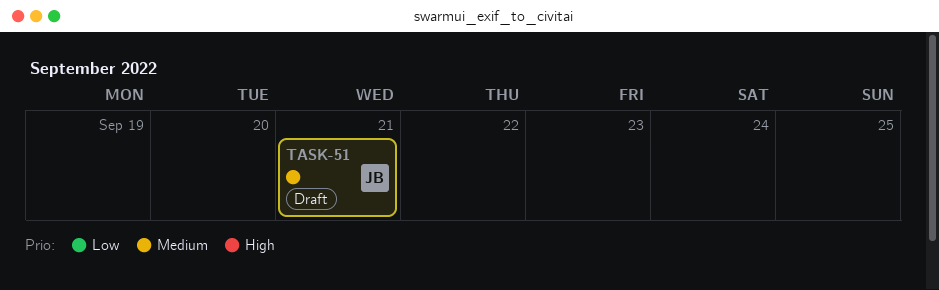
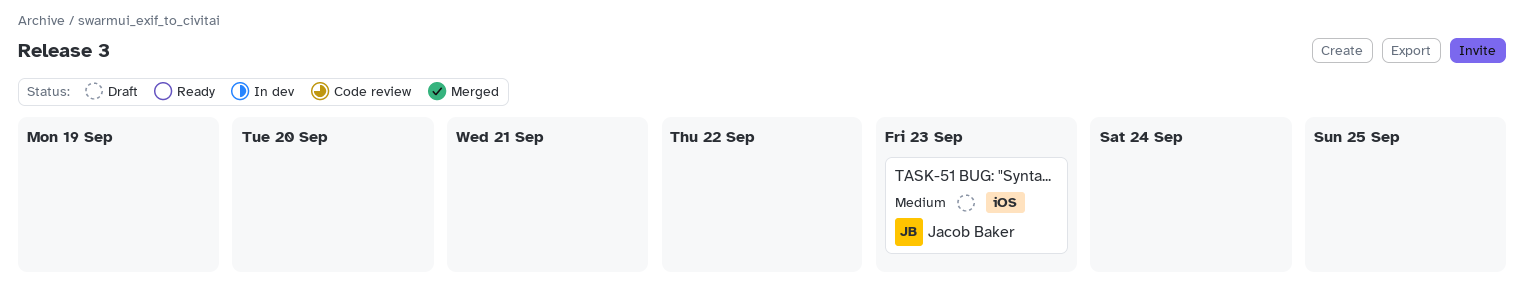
TASK-51, due: Sep 21 -> Sep 23

